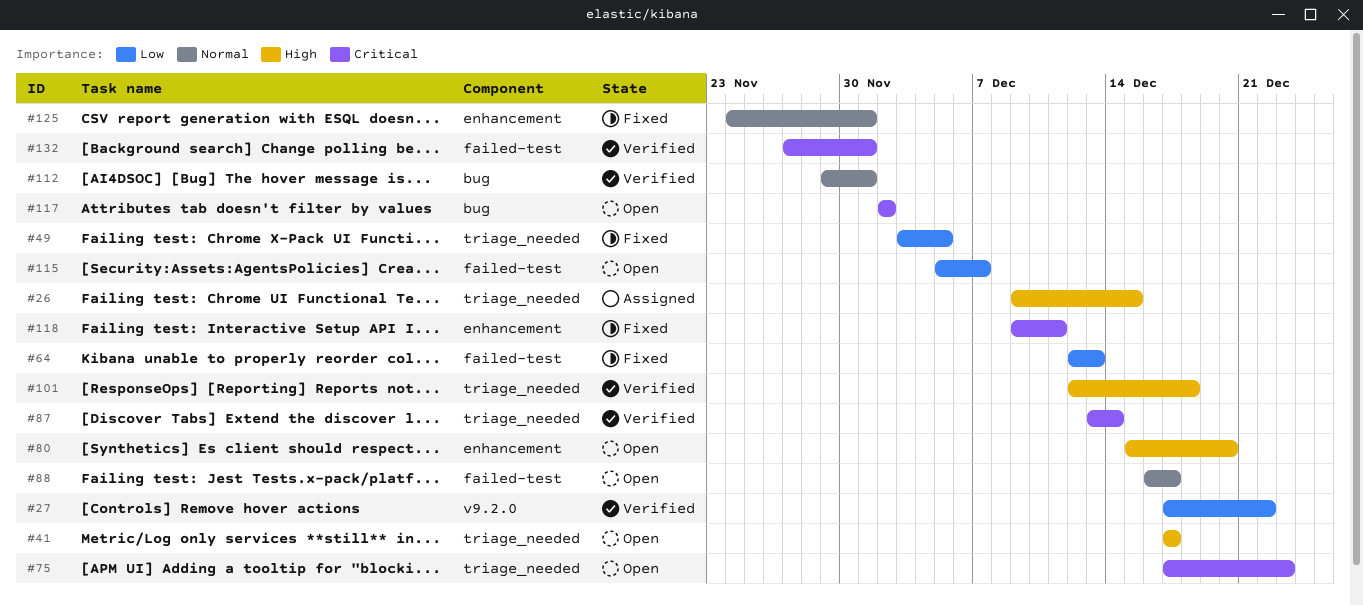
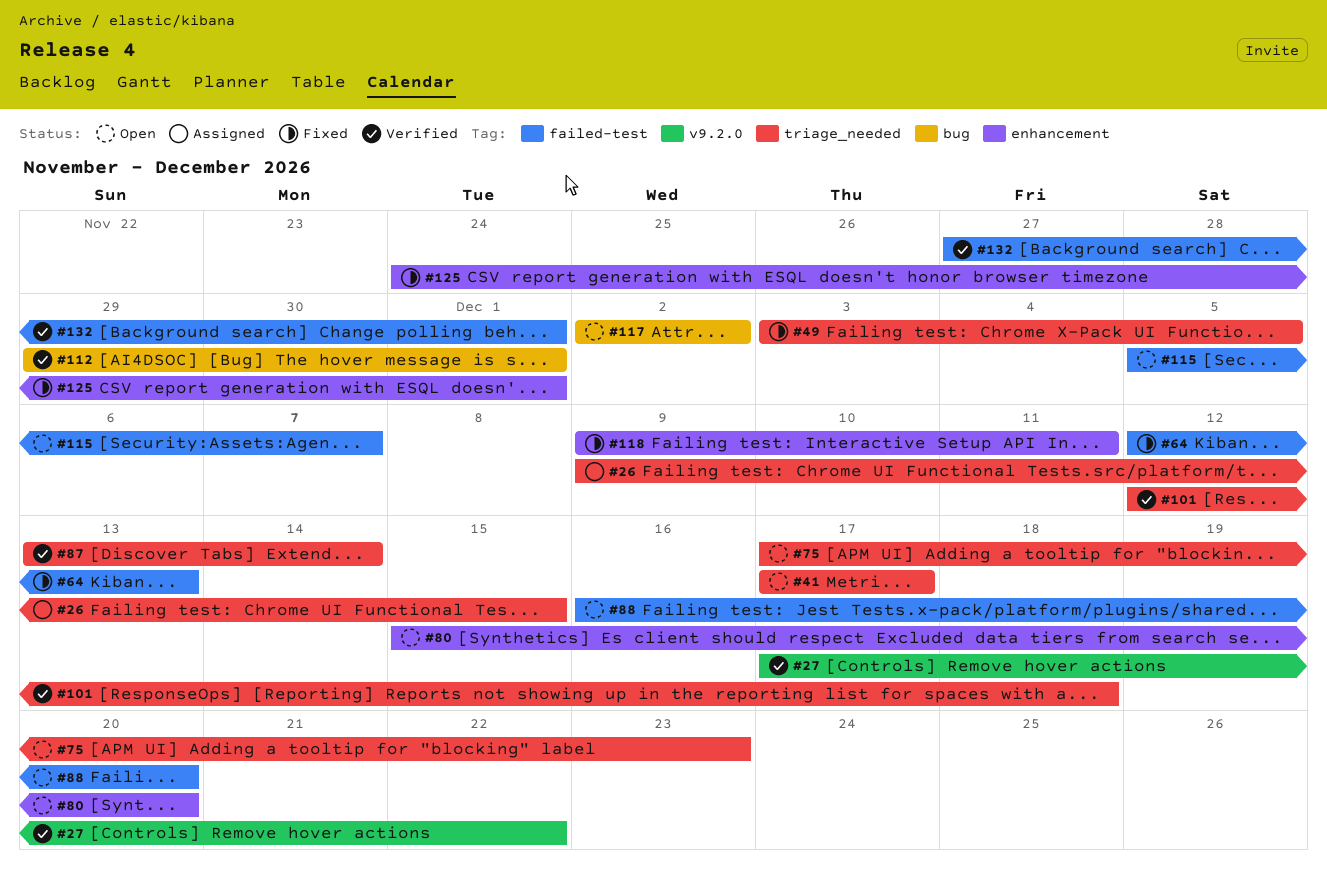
#88, due: Dec 17 -> Dec 20

